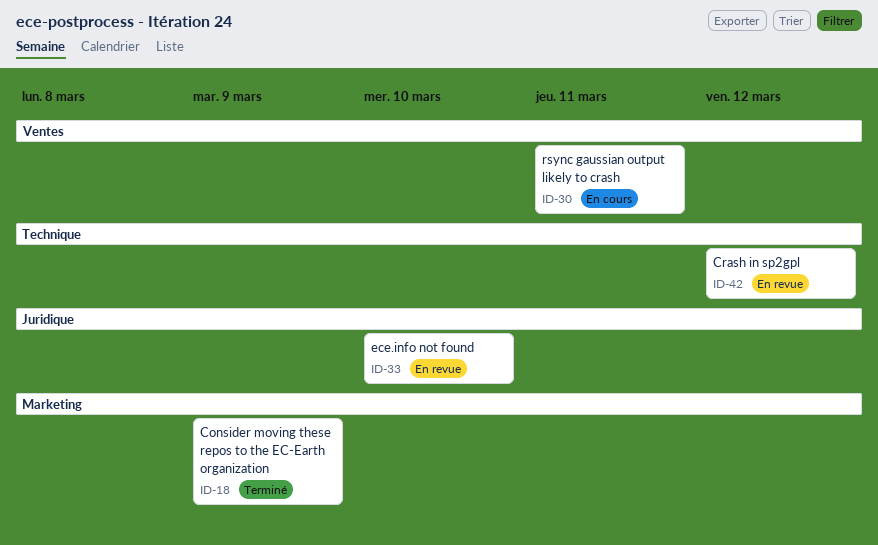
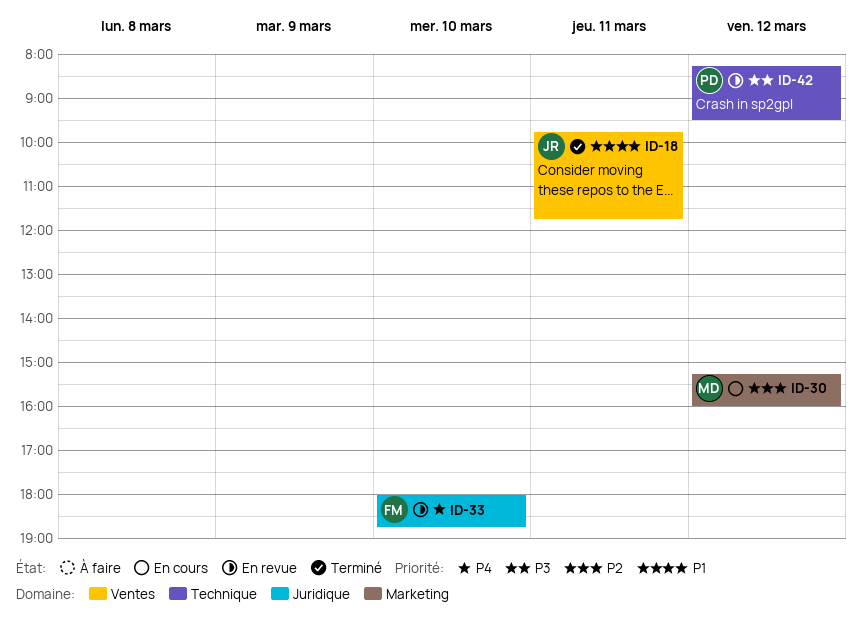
ID-18, label: Marketing -> Ventes
ID-18, day: Mar 9 -> Mar 11
ID-30, label: Ventes -> Marketing
ID-30, day: Mar 11 -> Mar 12

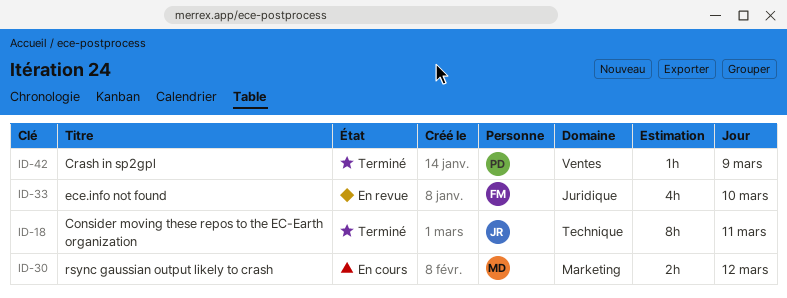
ID-18, label: Ventes -> Technique
ID-42, status: En revue -> Terminé
ID-42, label: Technique -> Ventes
ID-42, day: Mar 12 -> Mar 9

